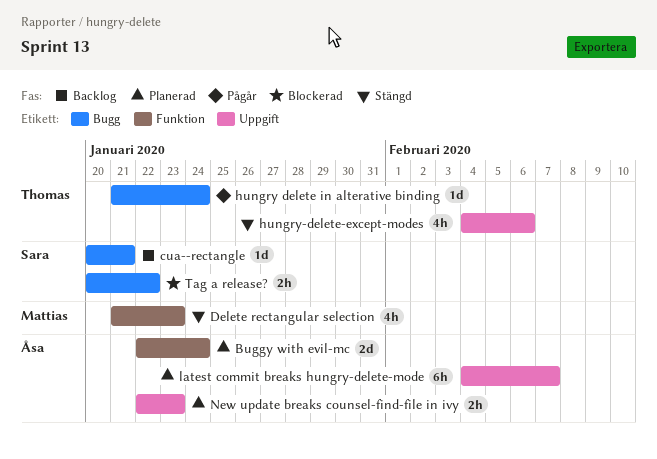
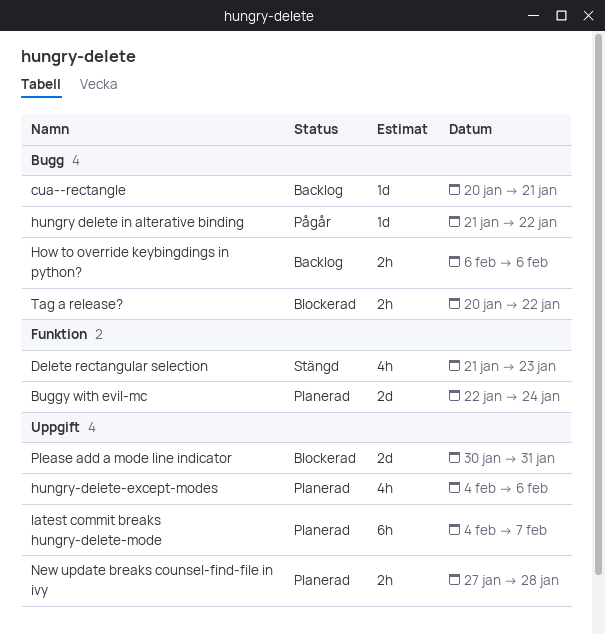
How to override keybingdings in python?: none -> present
hungry delete in alterative binding, due: Jan 24 -> Jan 22
hungry-delete-except-modes, status: Stängd -> Planerad
New update breaks counsel-find-file in ivy, start: Jan 22 -> Jan 27
New update breaks counsel-find-file in ivy, due: Jan 23 -> Jan 28
Please add a mode line indicator: none -> present

